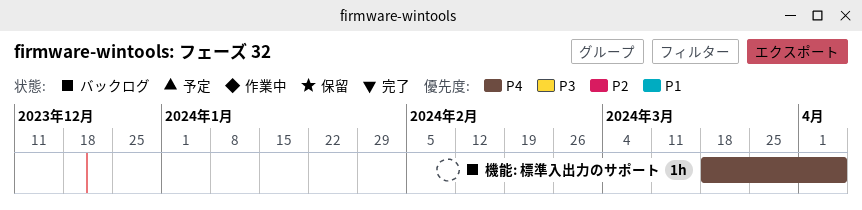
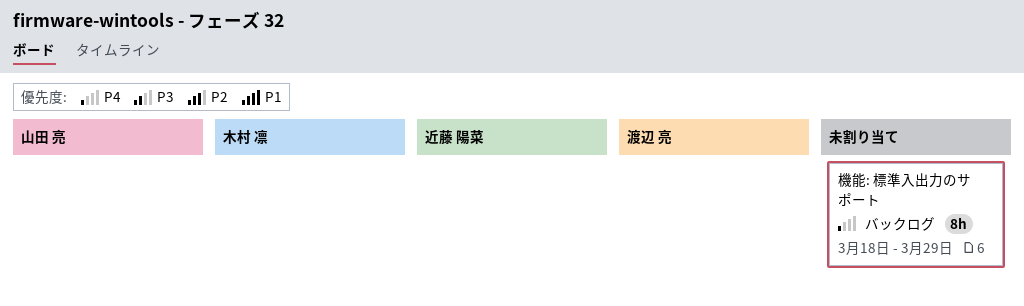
機能: 標準入出力のサポート, estimate: 1h -> 8h
機能: 標準入出力のサポート, due: Apr 5 -> Mar 29

